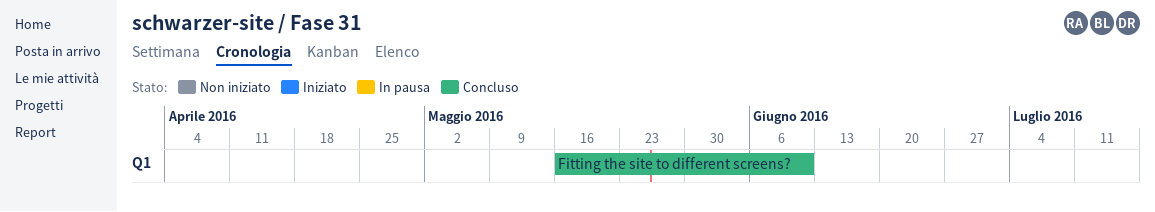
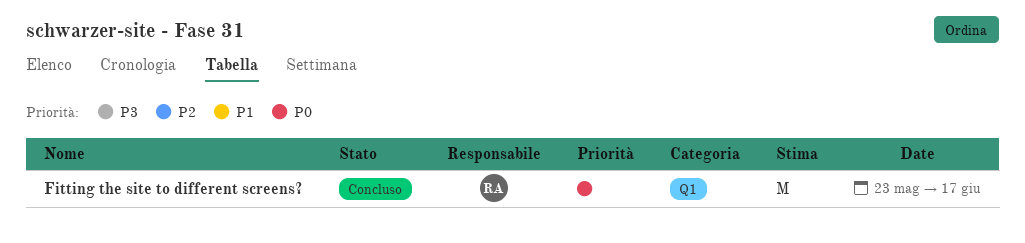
Fitting the site to different screens?, start: May 16 -> May 23
Fitting the site to different screens?, due: Jun 10 -> Jun 17

